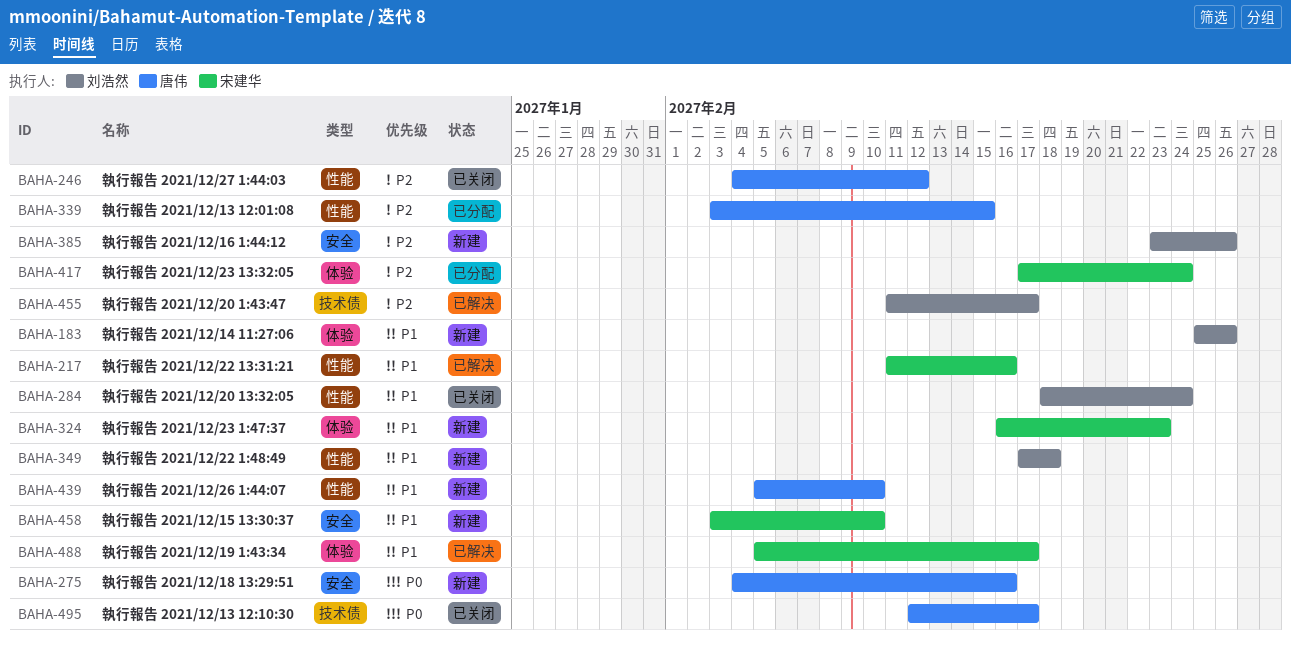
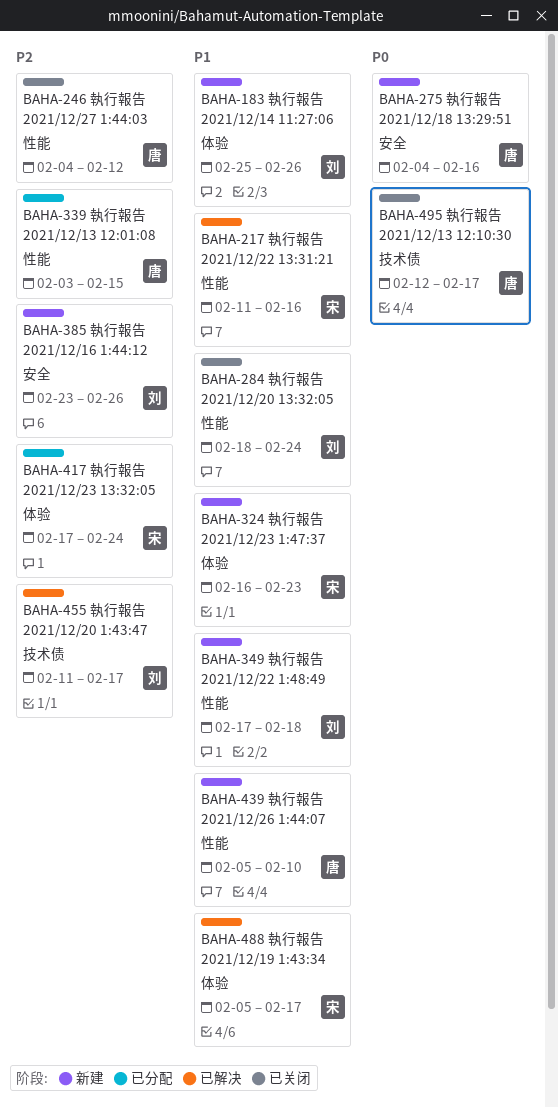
BAHA-458: present -> none

